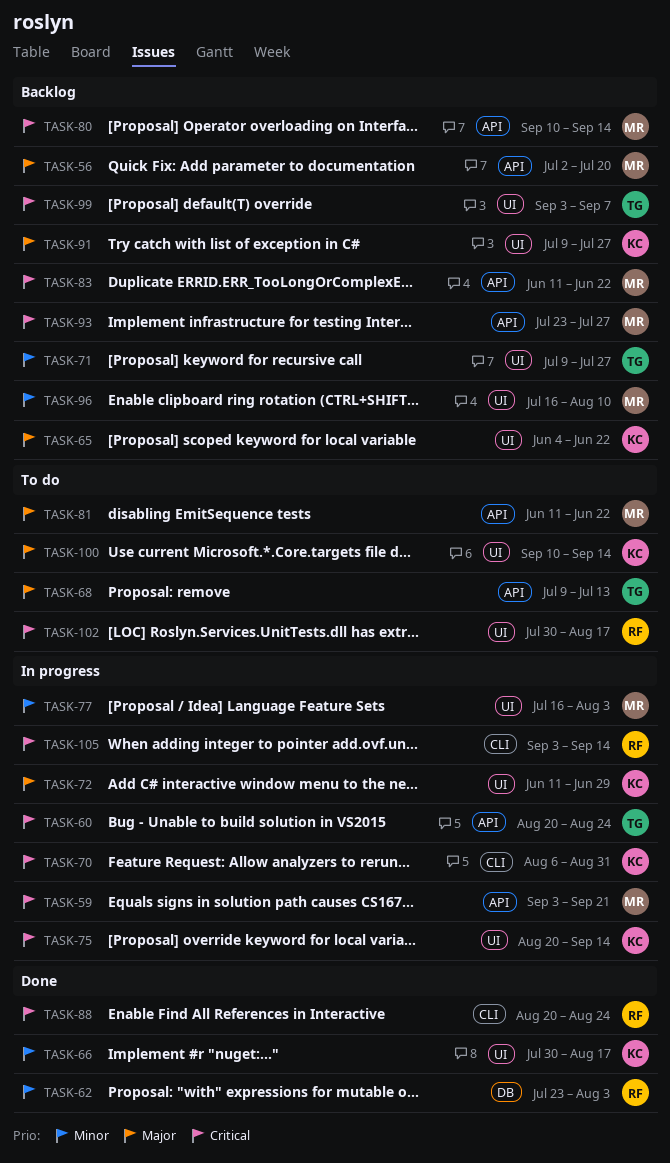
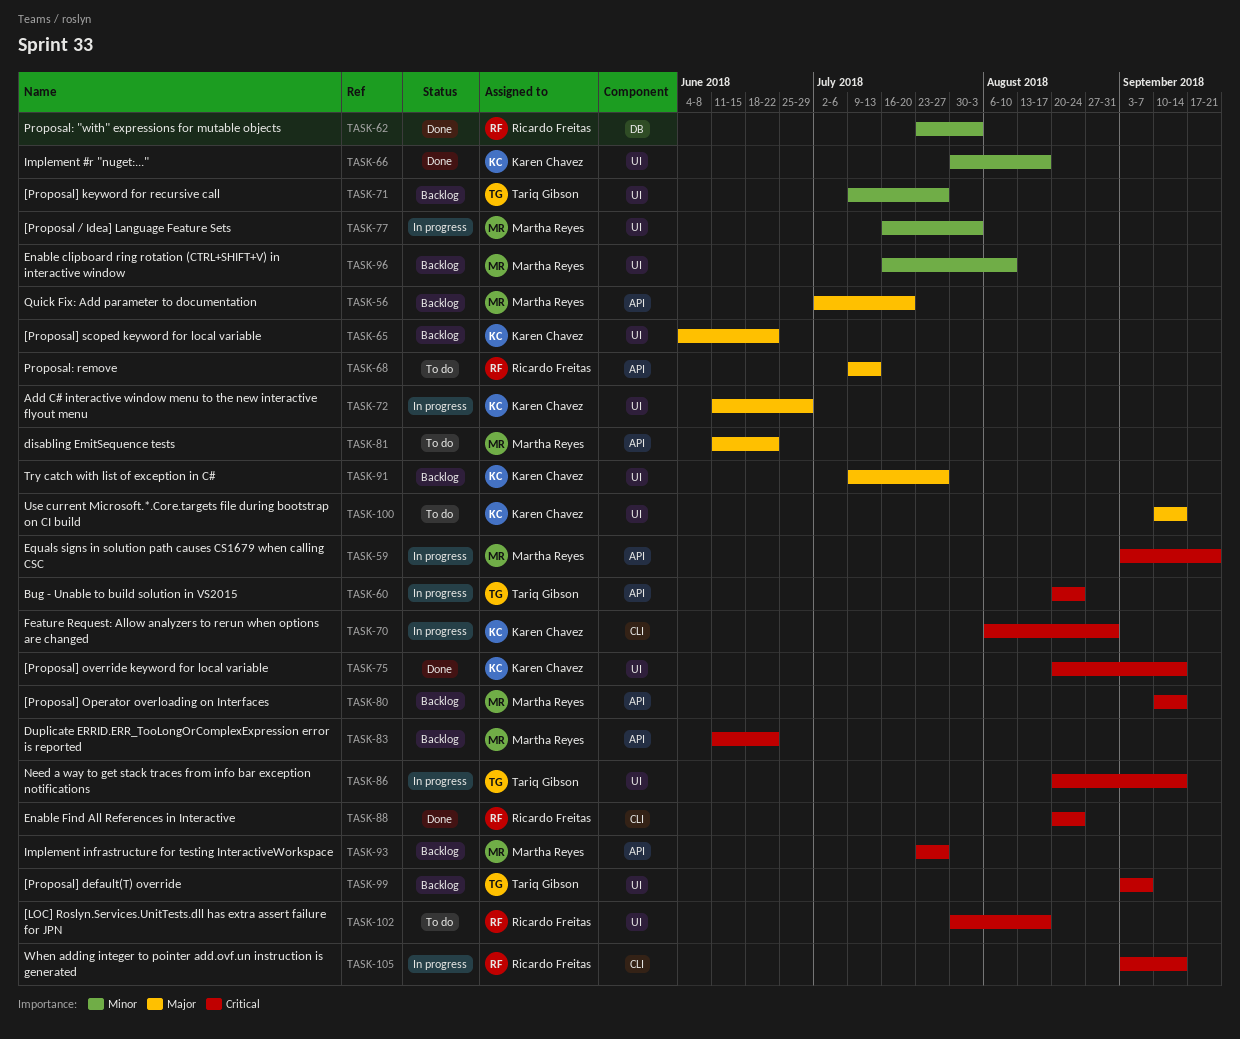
TASK-68, owner: Tariq Gibson -> Ricardo Freitas
TASK-75, status: In progress -> Done
TASK-86: none -> present

